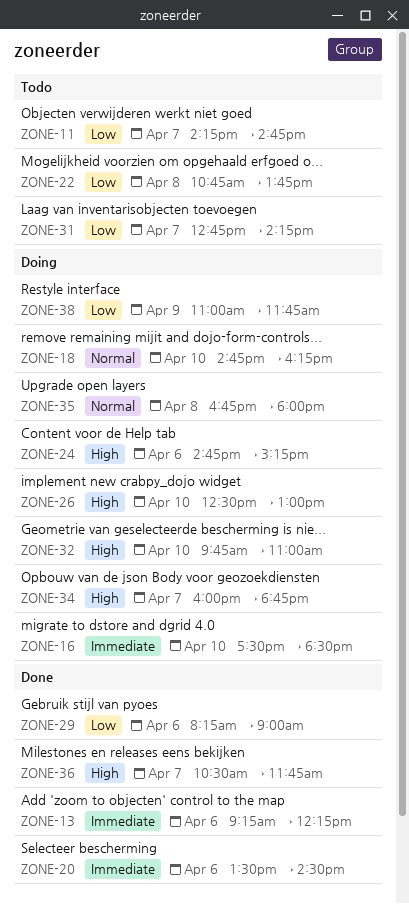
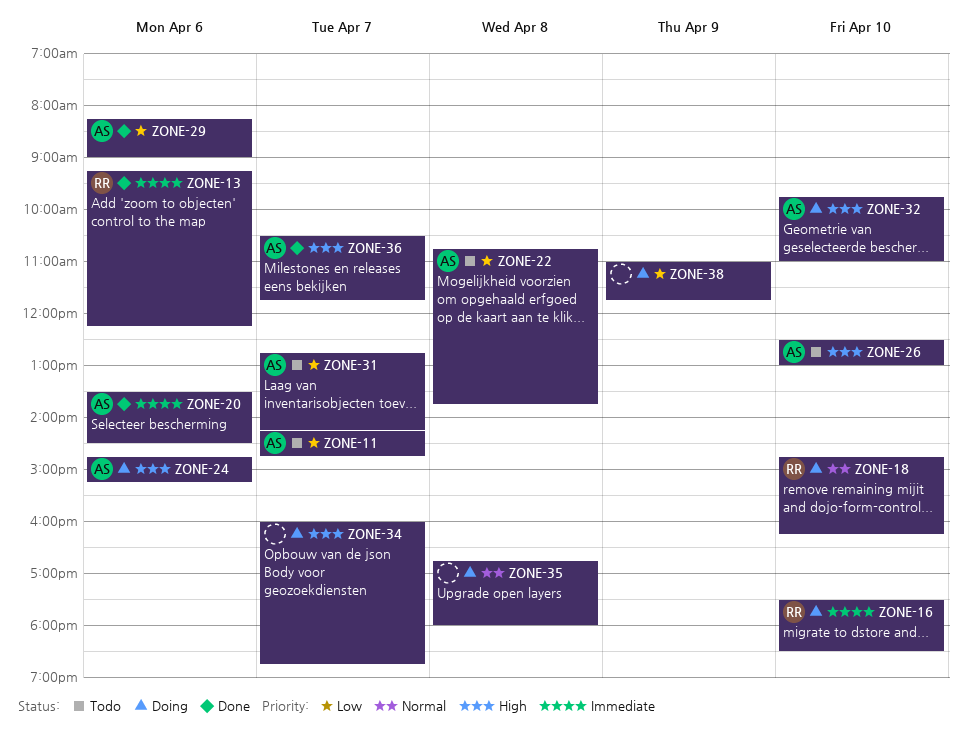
ZONE-26, status: Doing -> Todo

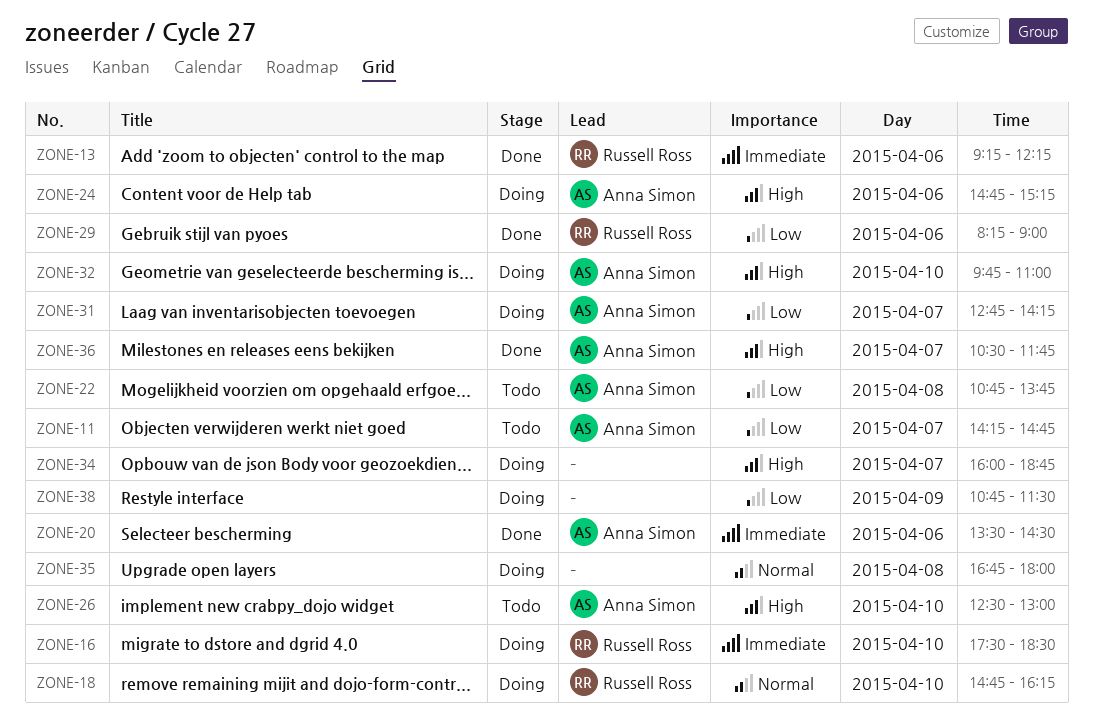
ZONE-29, owner: Anna Simon -> Russell Ross
ZONE-31, status: Todo -> Doing
ZONE-38, begins: 11:00 -> 10:45
ZONE-38, ends: 11:45 -> 11:30

